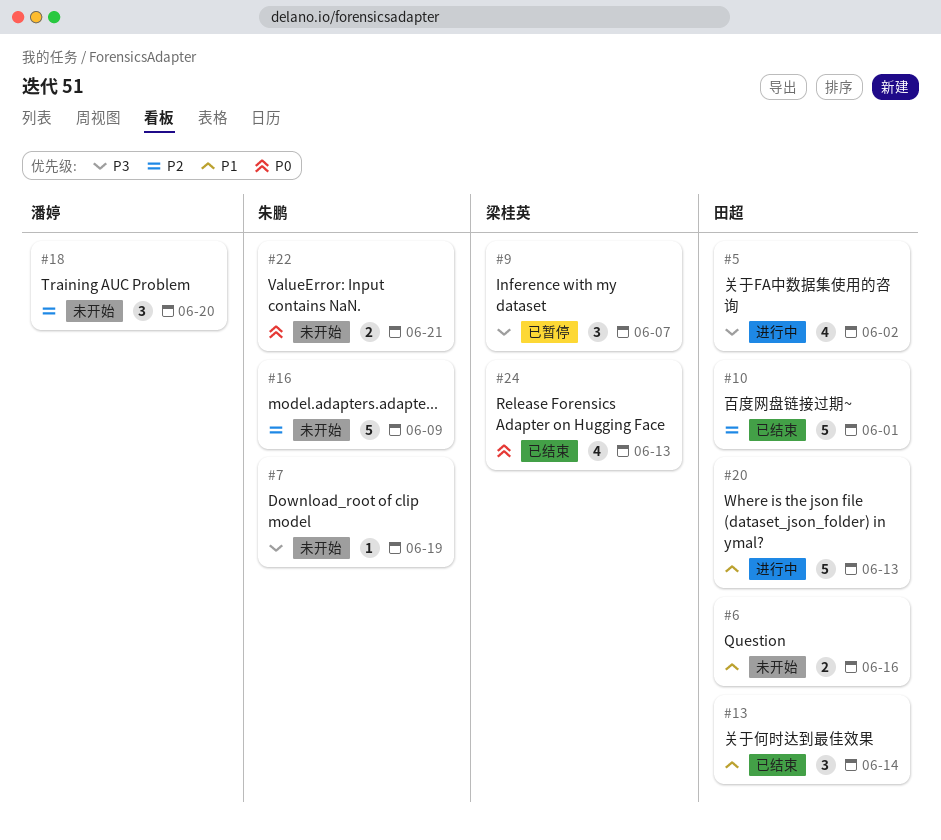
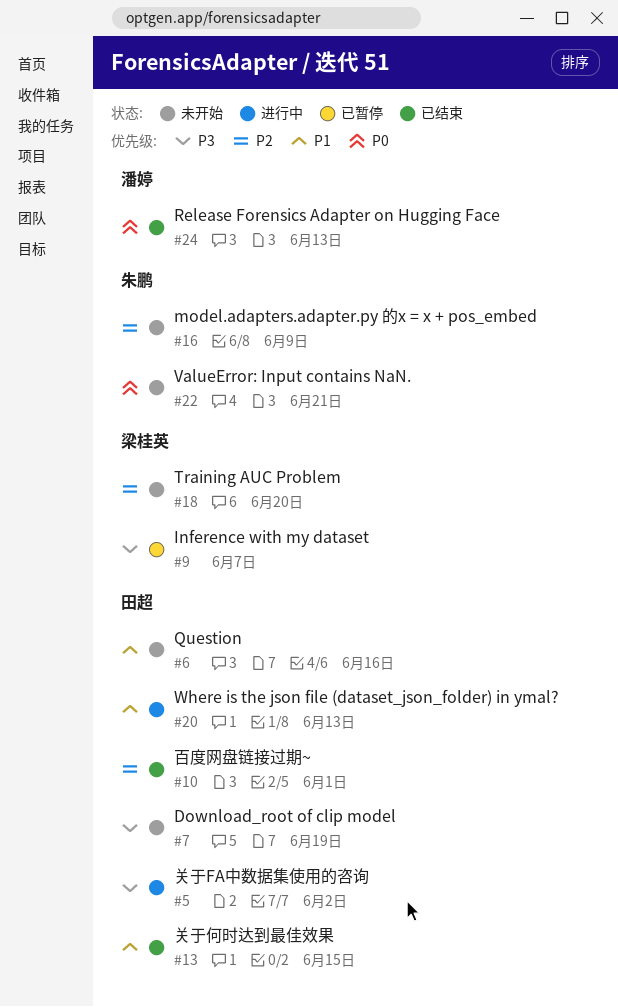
#7, owner: 朱鹏 -> 田超
#13, due: Jun 14 -> Jun 15
#18, owner: 潘婷 -> 梁桂英
#24, owner: 梁桂英 -> 潘婷

